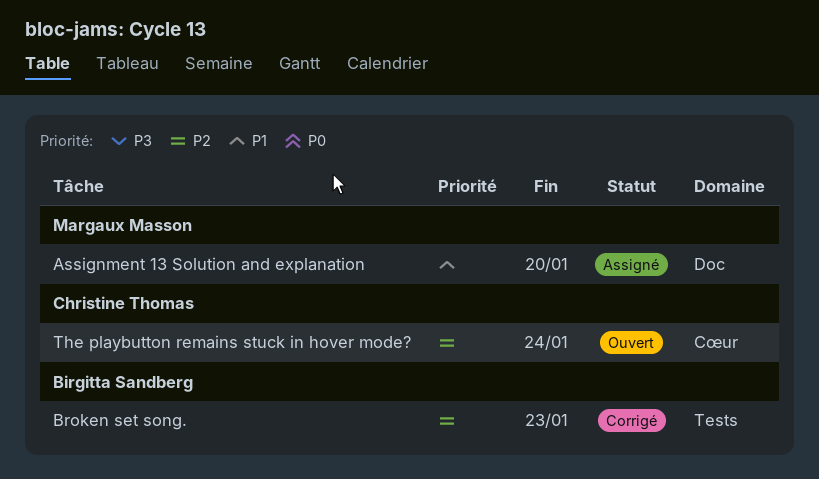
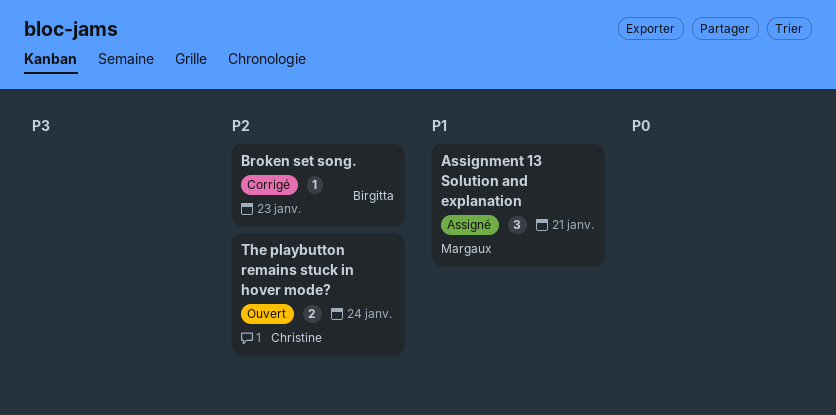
Assignment 13 Solution and explanation, due: Jan 20 -> Jan 21

